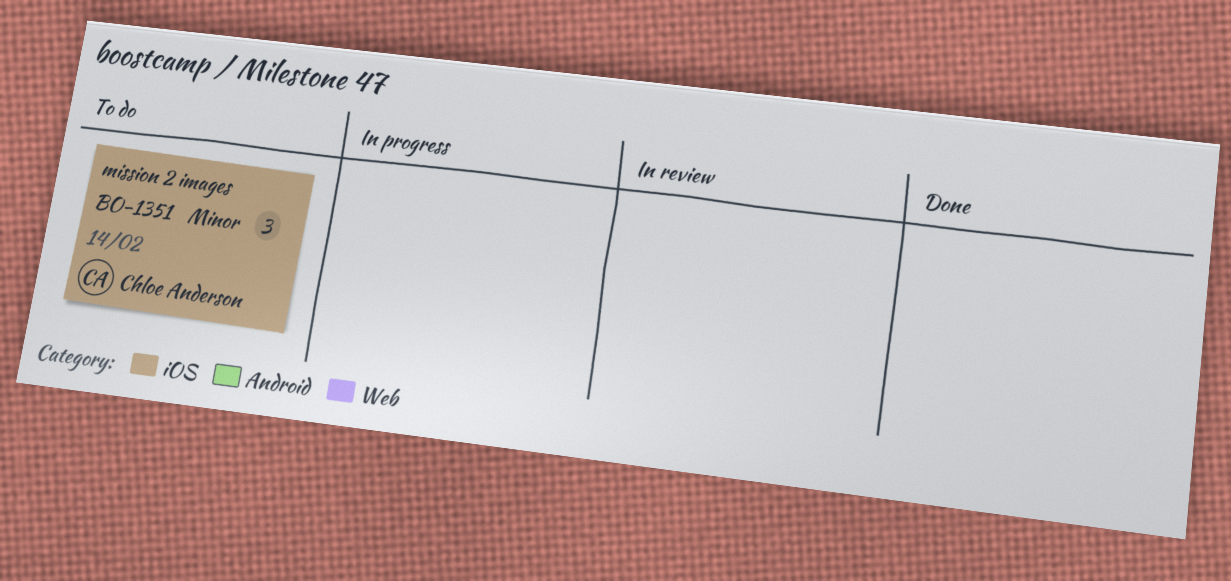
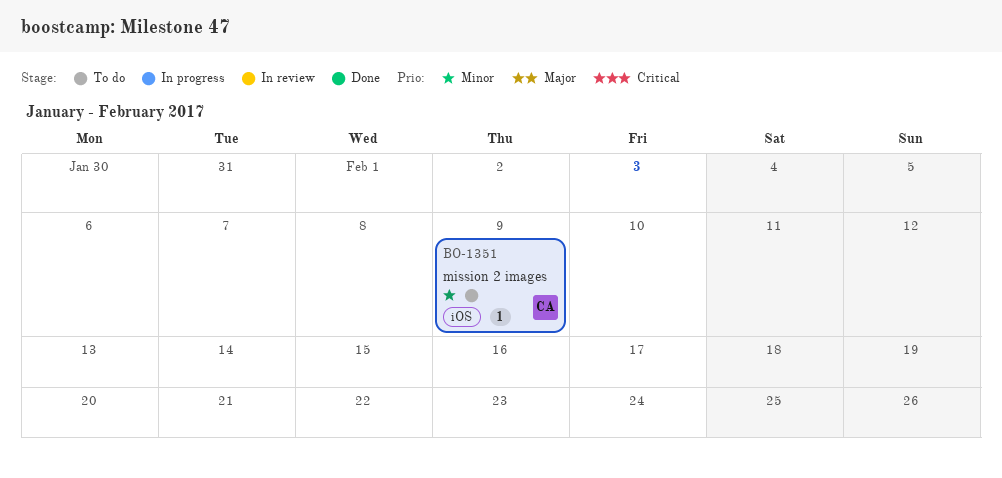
BO-1351, estimate: 3 -> 1
BO-1351, due: Feb 14 -> Feb 9

